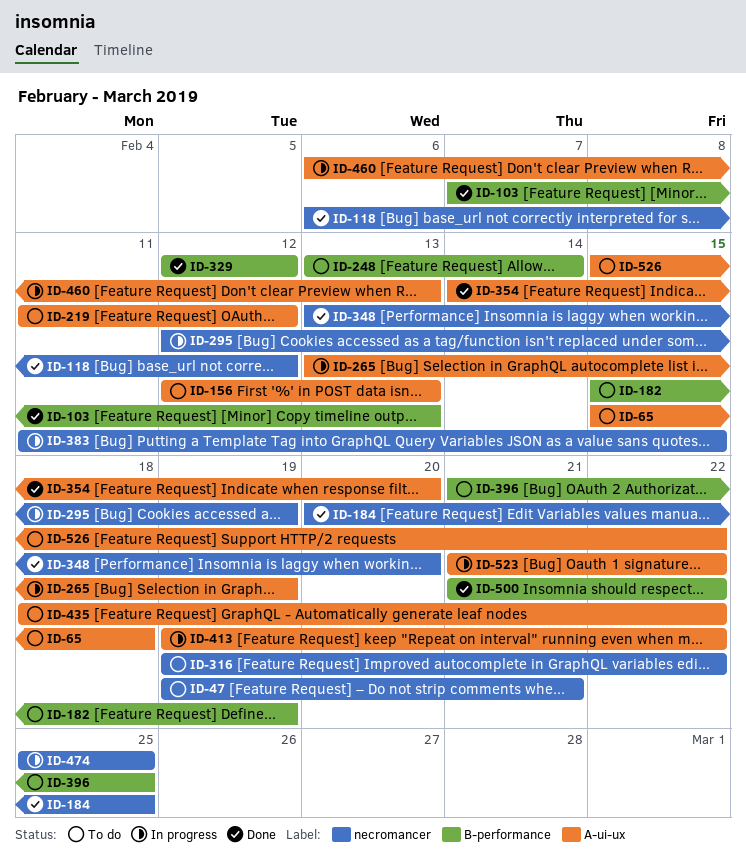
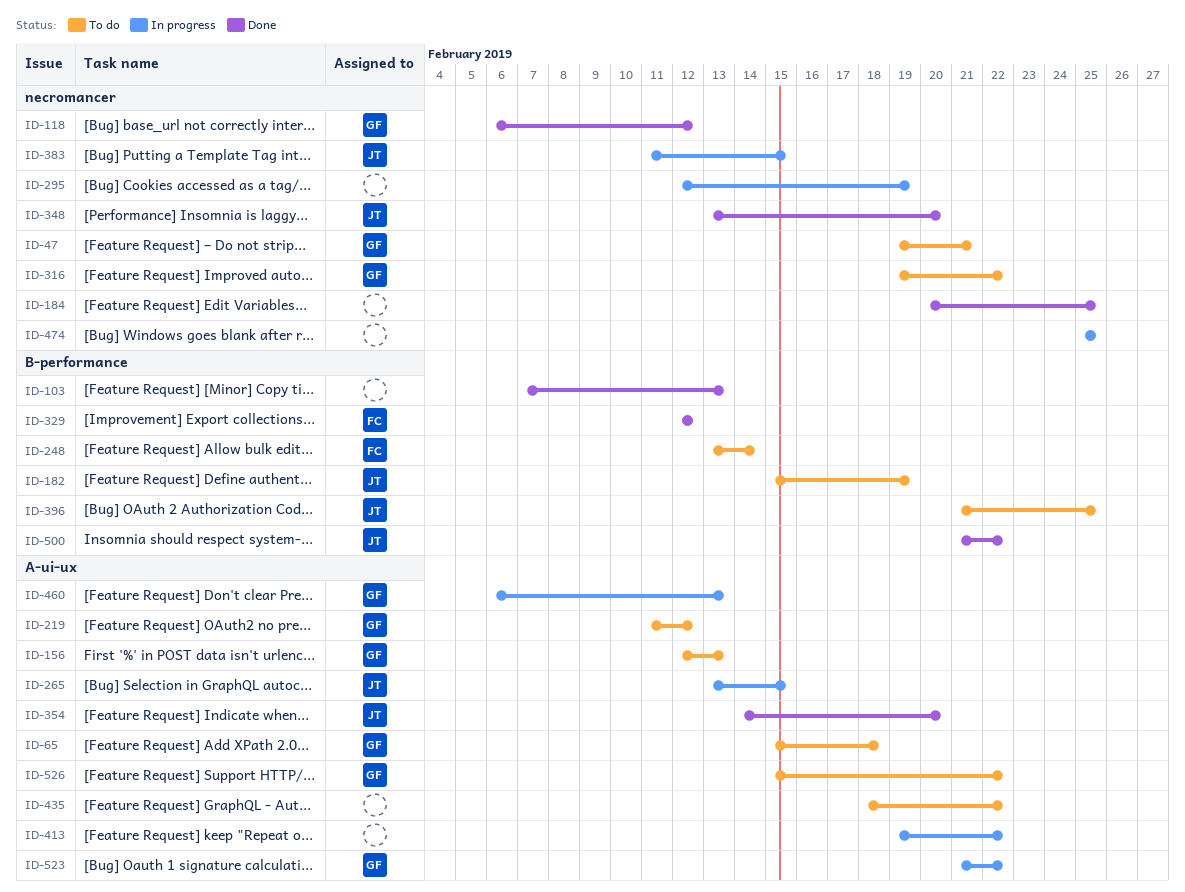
ID-265, due: Feb 19 -> Feb 15

